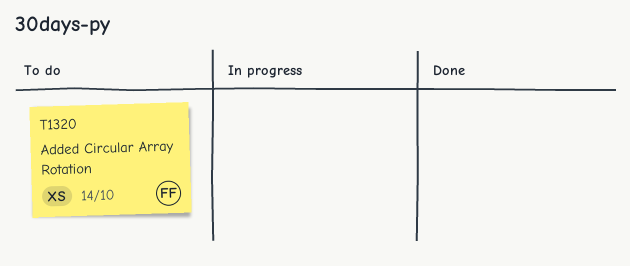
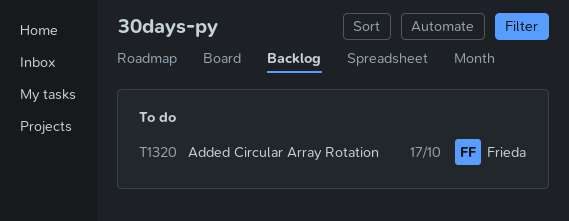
T1320, due: Oct 14 -> Oct 17

